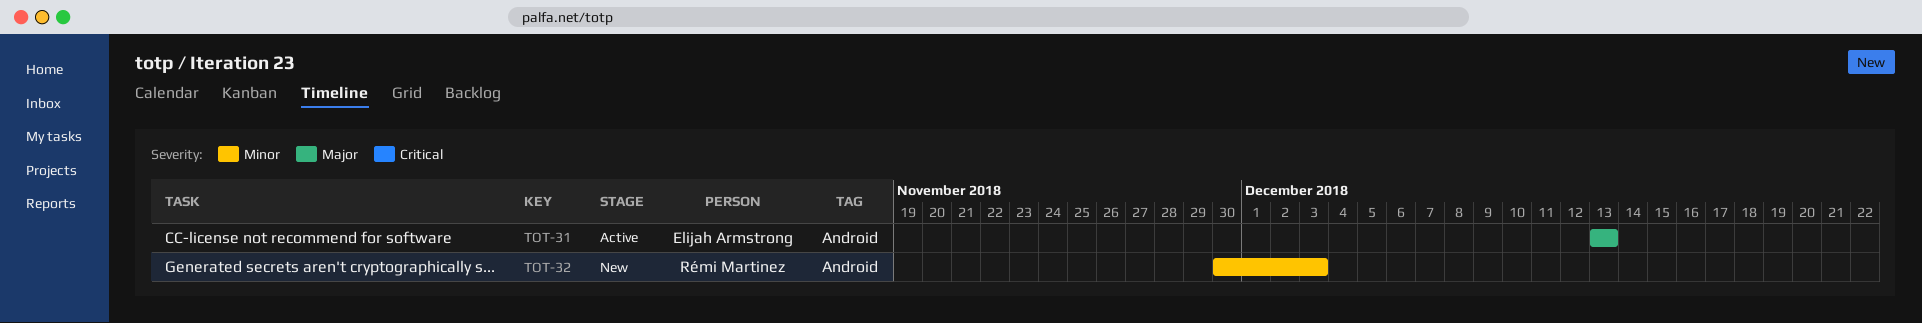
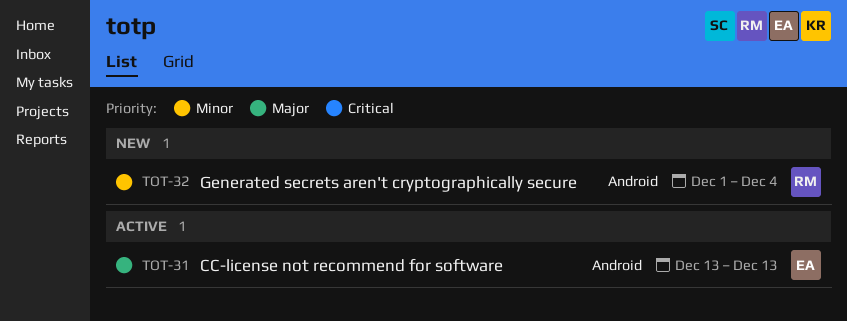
TOT-32, start: Nov 30 -> Dec 1
TOT-32, due: Dec 3 -> Dec 4

